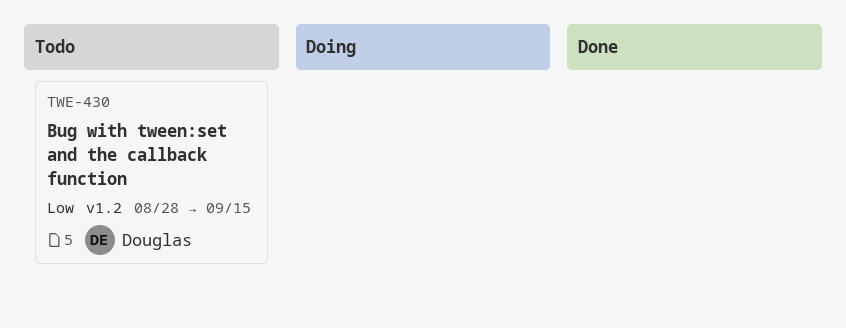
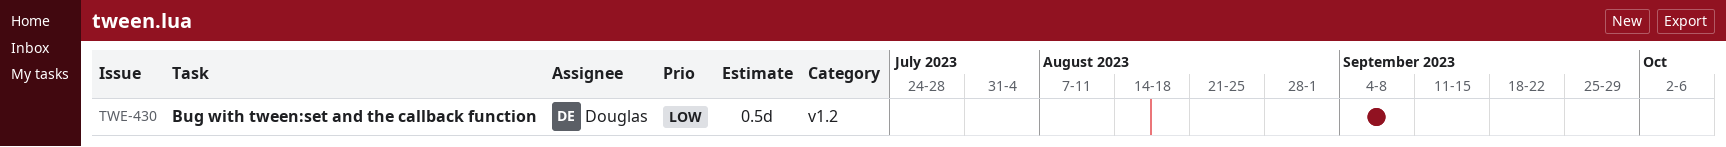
TWE-430, start: Aug 28 -> Sep 4
TWE-430, due: Sep 15 -> Sep 8

